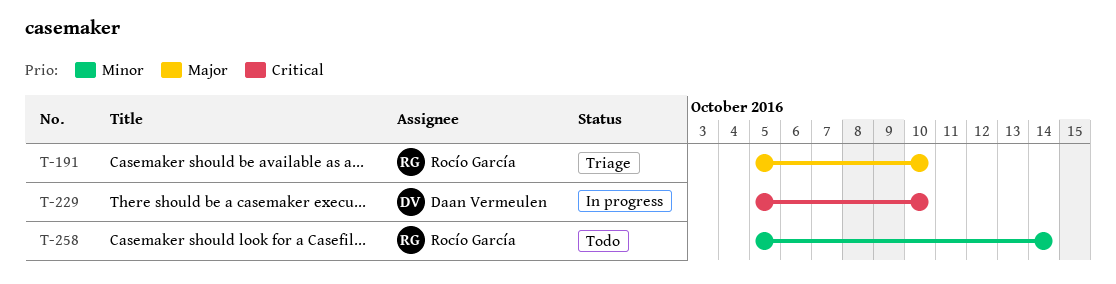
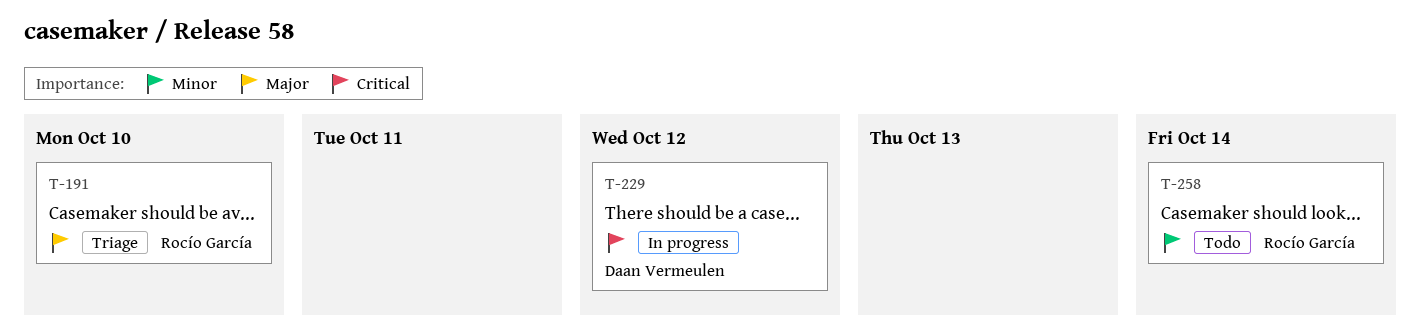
T-229, due: Oct 10 -> Oct 12

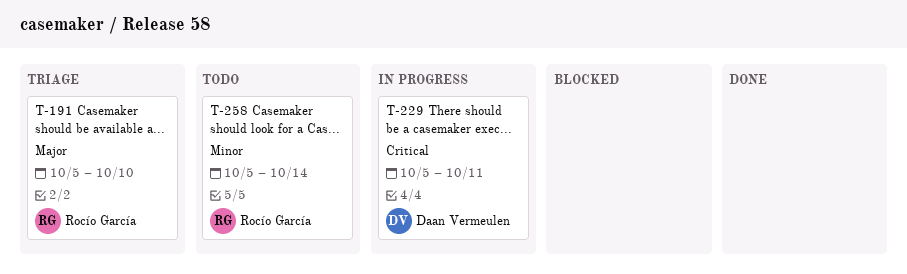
T-229, due: Oct 12 -> Oct 11

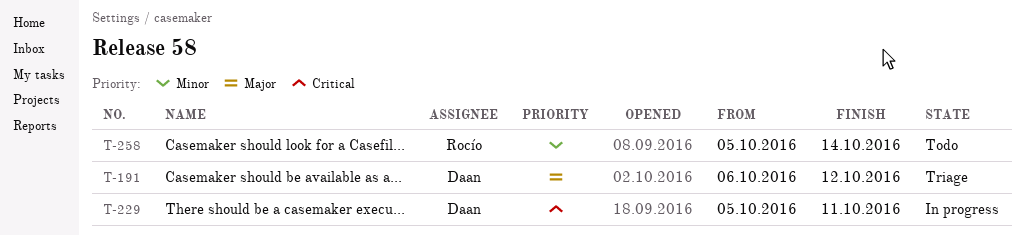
T-191, owner: Rocío García -> Daan Vermeulen
T-191, start: Oct 5 -> Oct 6
T-191, due: Oct 10 -> Oct 12

